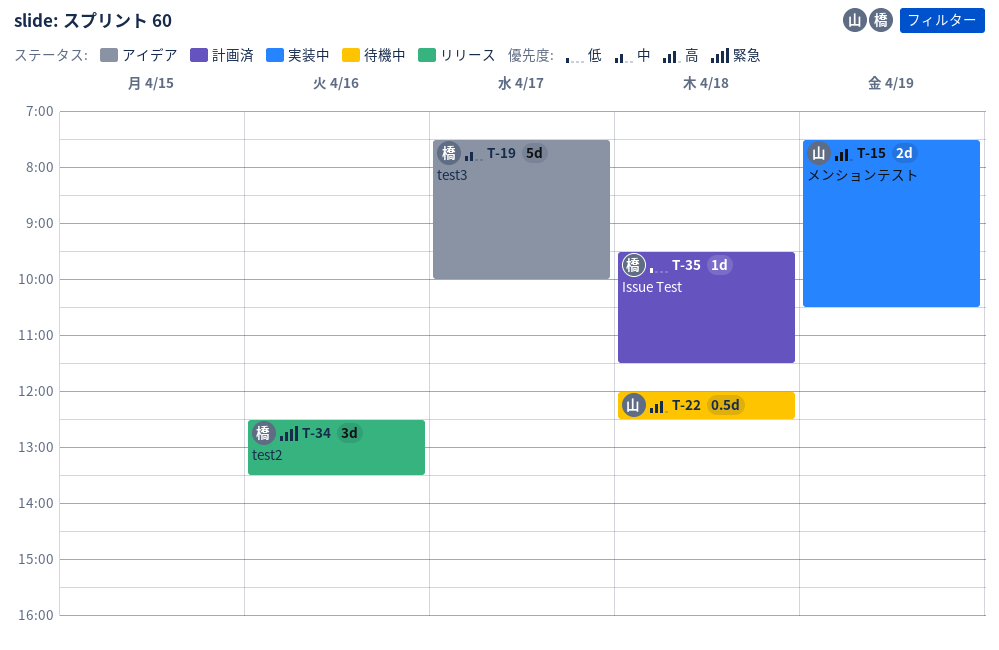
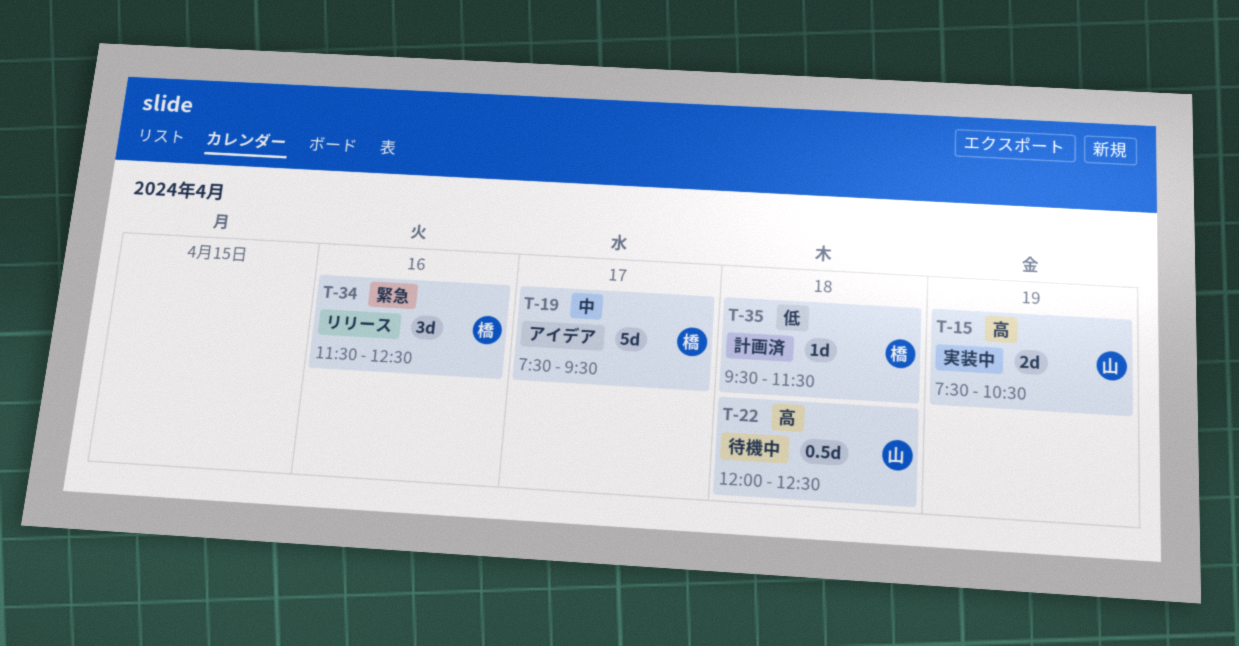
T-19, ends: 10:00 -> 09:30
T-34, begins: 12:30 -> 11:30
T-34, ends: 13:30 -> 12:30

